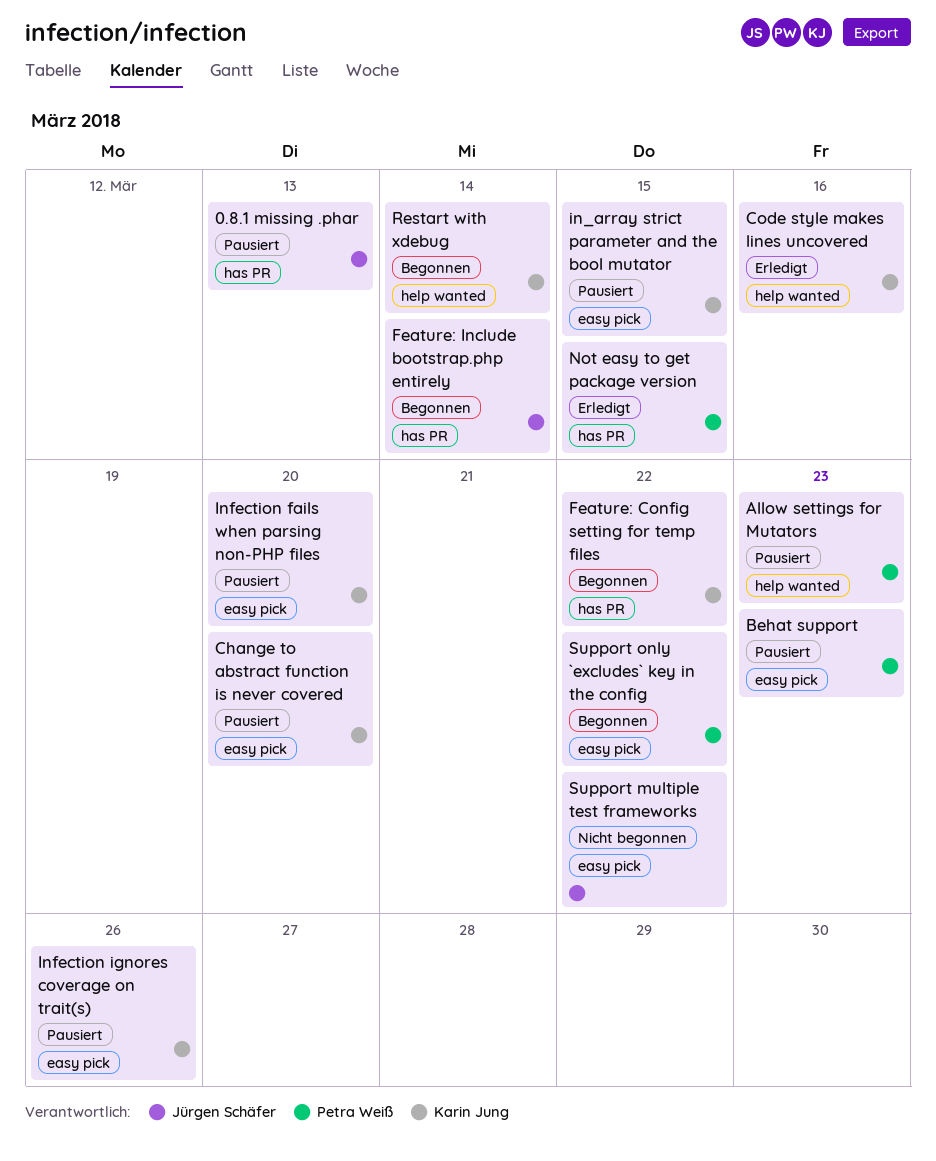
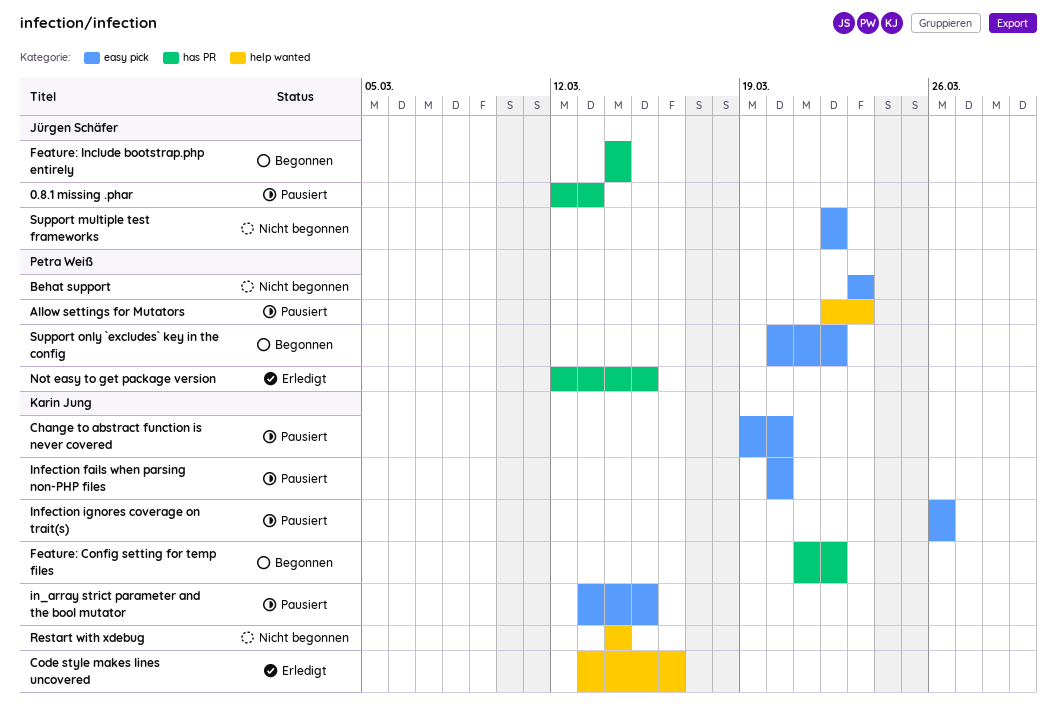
Behat support, status: Pausiert -> Nicht begonnen
Restart with xdebug, status: Begonnen -> Nicht begonnen

